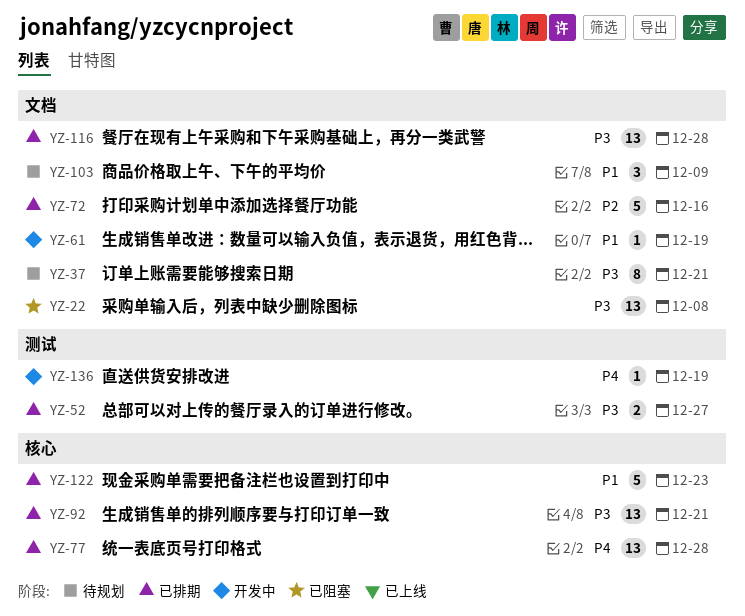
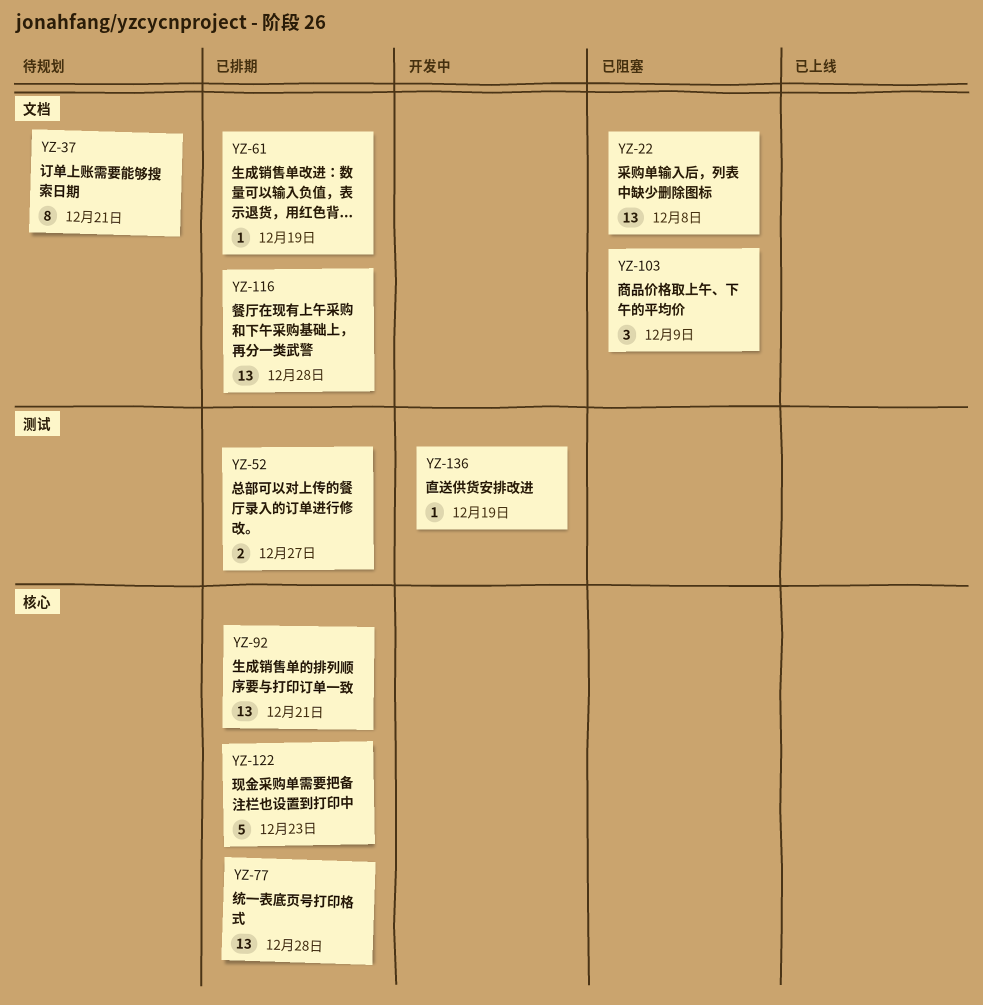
YZ-61, status: 开发中 -> 已排期
YZ-72: present -> none
YZ-103, status: 待规划 -> 已阻塞

